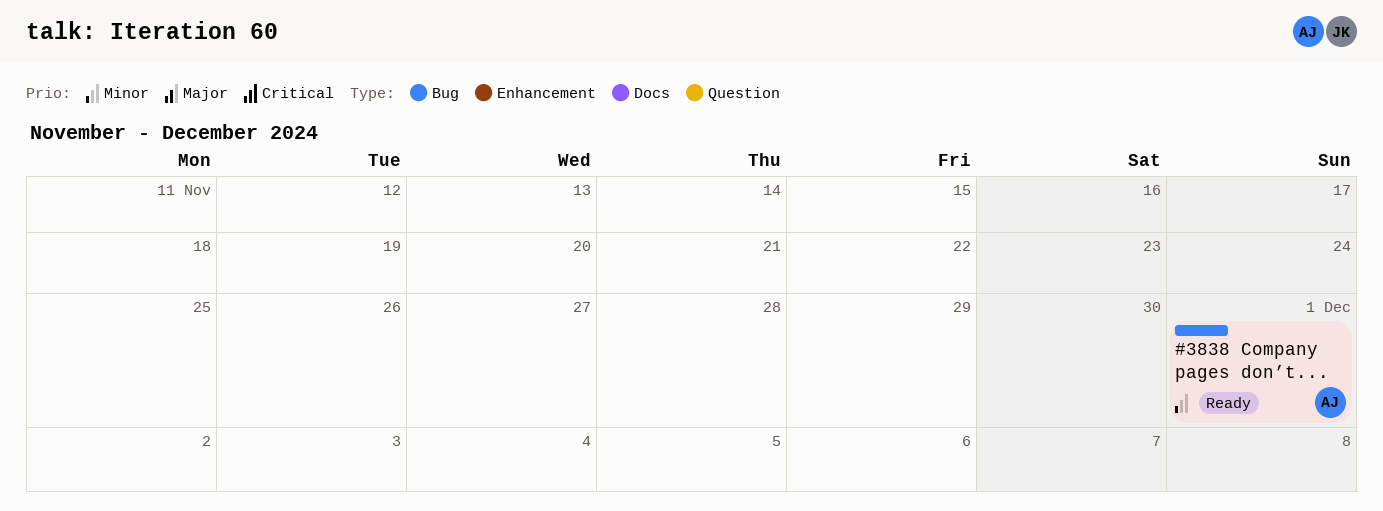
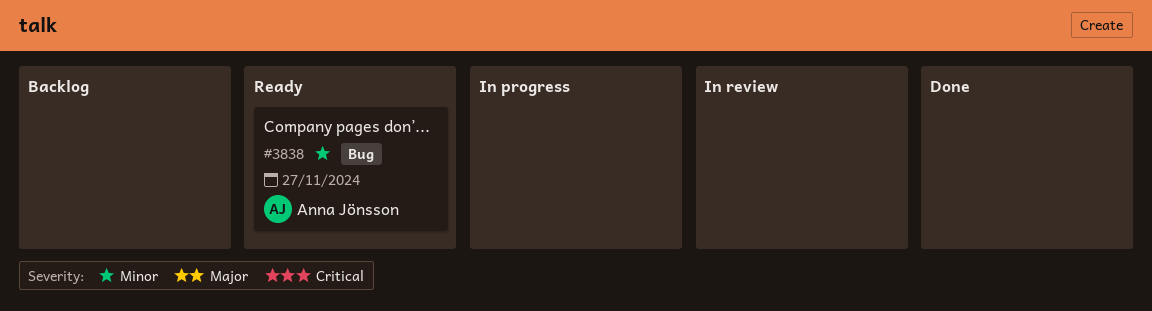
#3838, due: Dec 1 -> Nov 27

